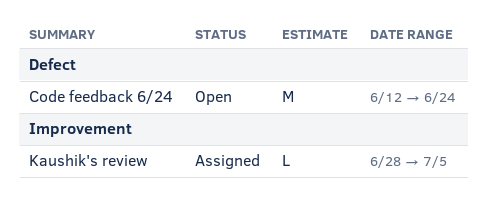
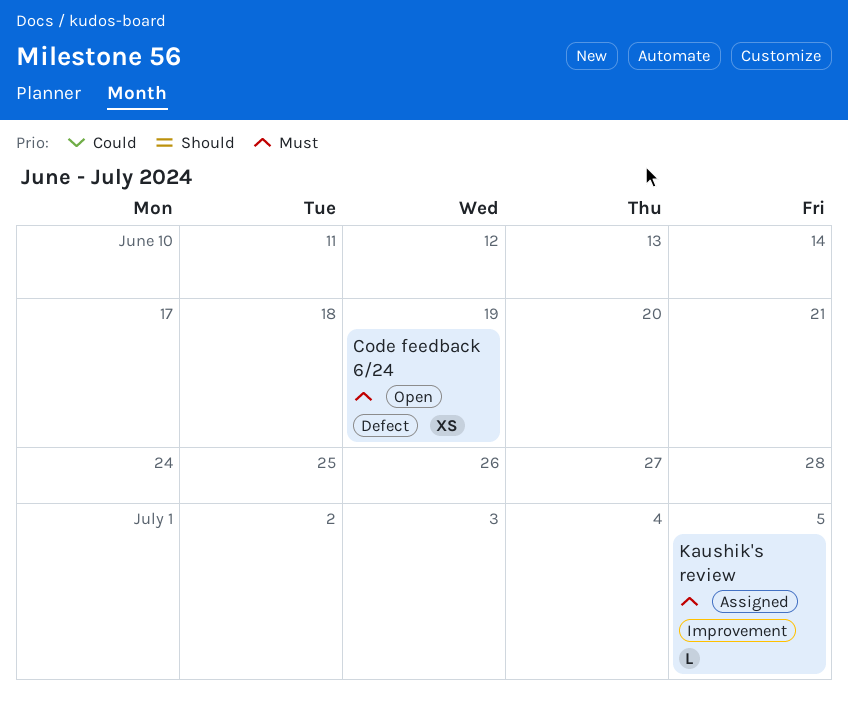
Code feedback 6/24, estimate: M -> XS
Code feedback 6/24, due: Jun 24 -> Jun 19

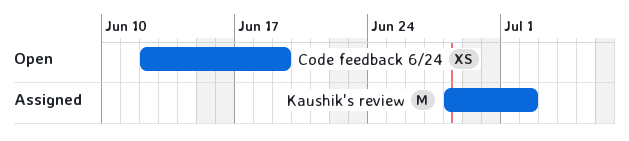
Kaushik's review, estimate: L -> M
Kaushik's review, due: Jul 5 -> Jul 2

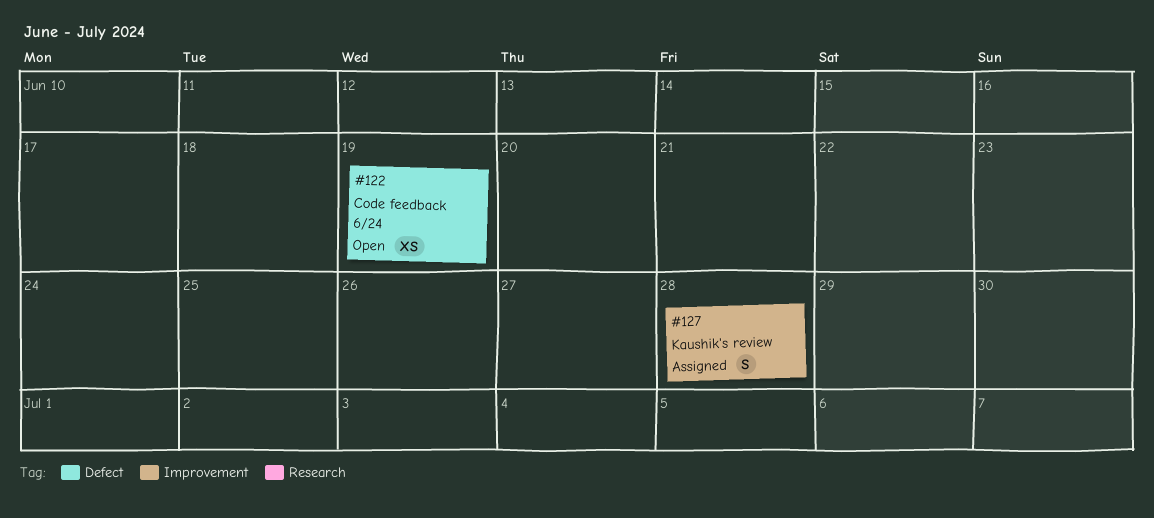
Kaushik's review, estimate: M -> S
Kaushik's review, due: Jul 2 -> Jun 28

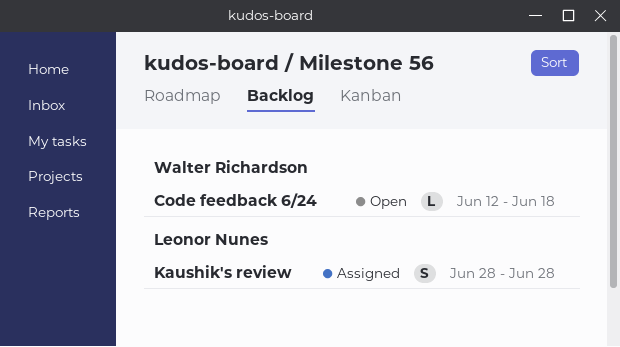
Code feedback 6/24, estimate: XS -> L
Code feedback 6/24, due: Jun 19 -> Jun 18

